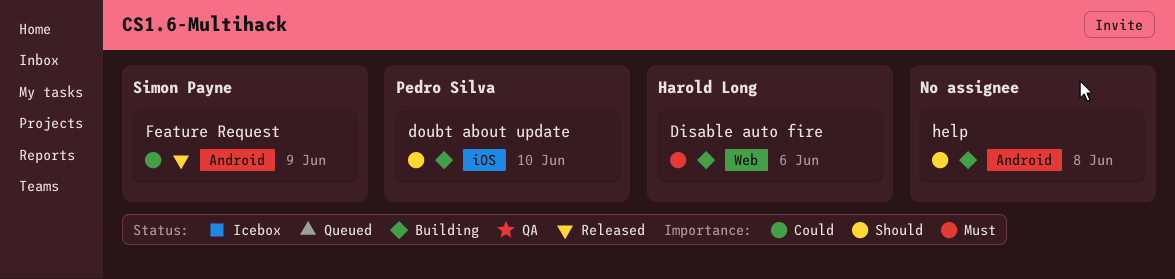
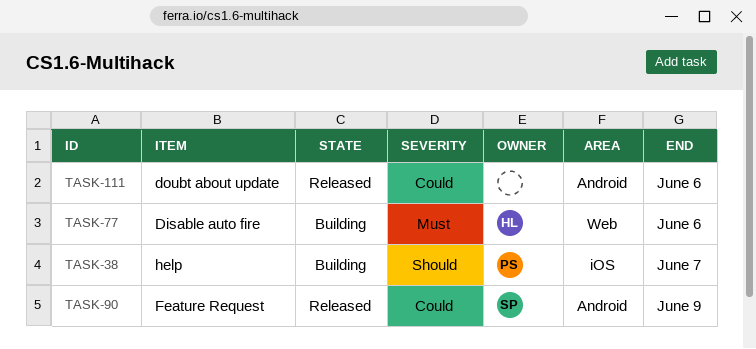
doubt about update, status: Building -> Released
doubt about update, owner: Pedro Silva -> none
doubt about update, priority: Should -> Could
doubt about update, label: iOS -> Android
doubt about update, due: Jun 10 -> Jun 6
help, owner: none -> Pedro Silva
help, label: Android -> iOS
help, due: Jun 8 -> Jun 7

